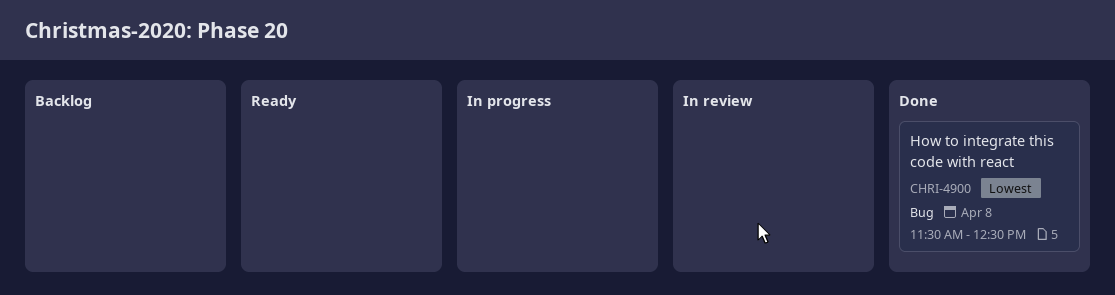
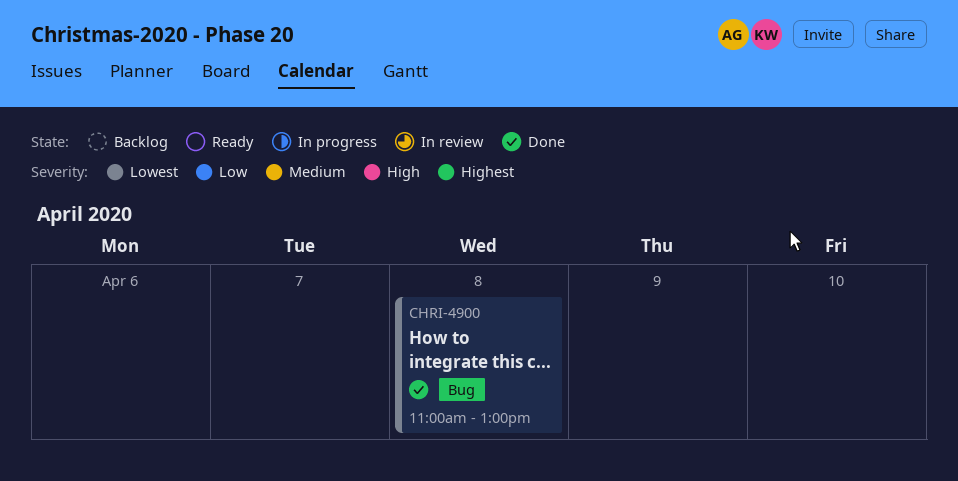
CHRI-4900, begins: 11:30 -> 11:00
CHRI-4900, ends: 12:30 -> 13:00

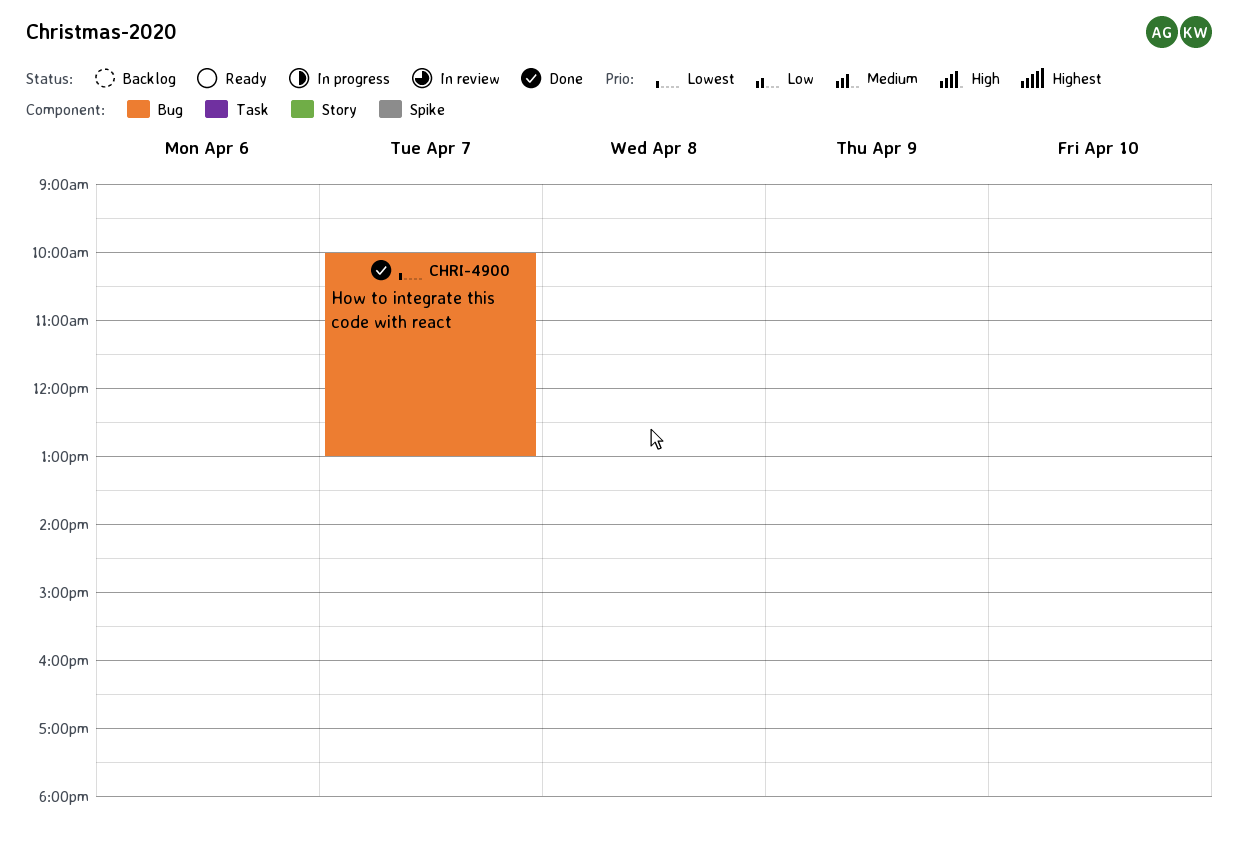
CHRI-4900, day: Apr 8 -> Apr 7
CHRI-4900, begins: 11:00 -> 10:00

